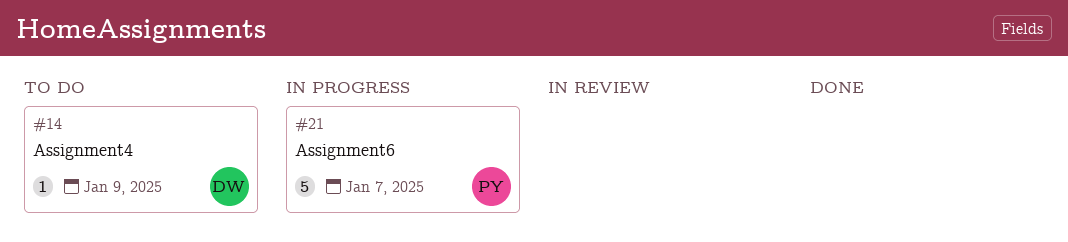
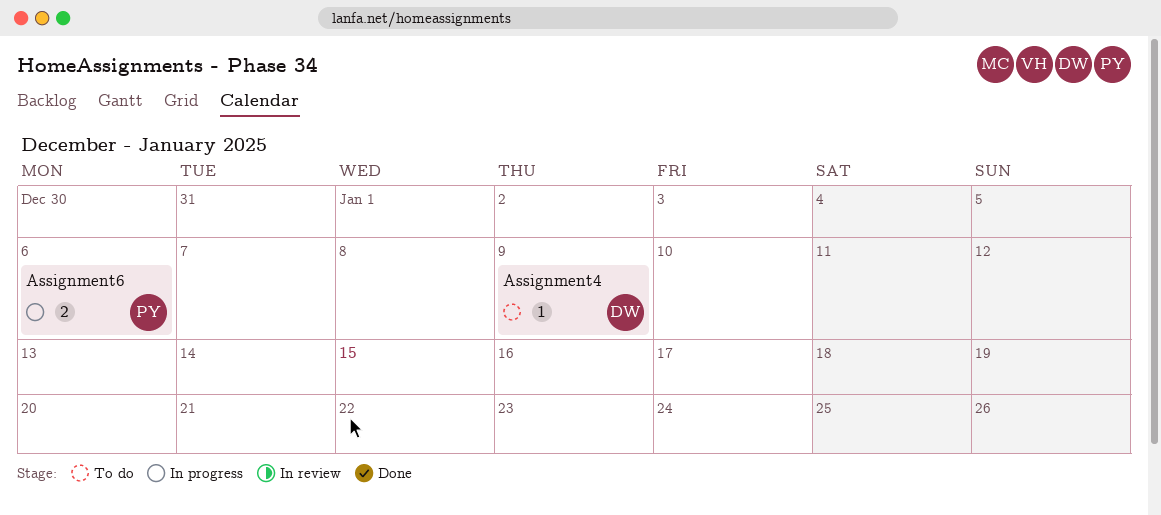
Assignment6, estimate: 5 -> 2
Assignment6, due: Jan 7 -> Jan 6

